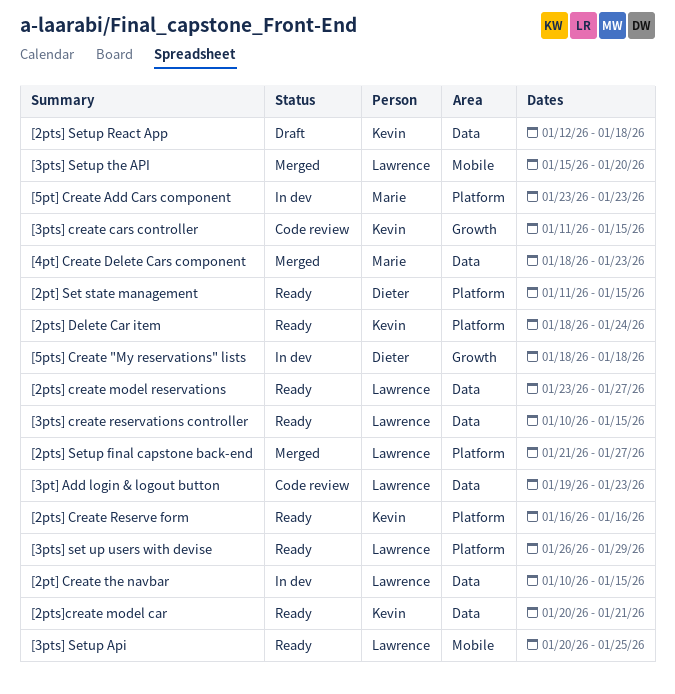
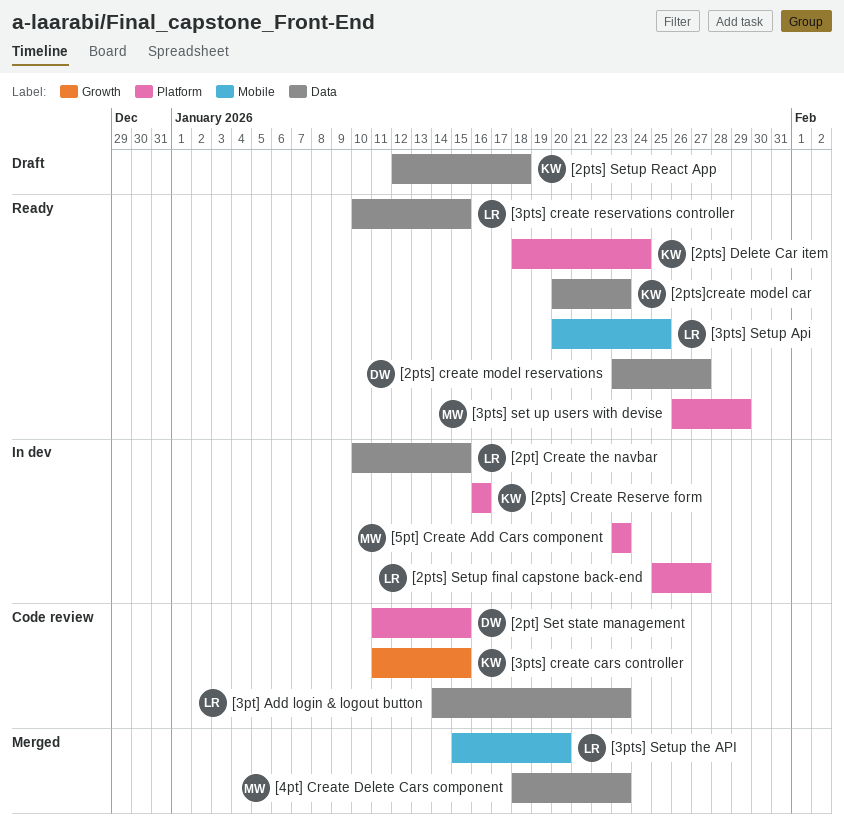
[2pt] Set state management, status: Ready -> Code review
[2pts] create model reservations, owner: Lawrence -> Dieter
[2pts] Create Reserve form, status: Ready -> In dev
[2pts] Setup final capstone back-end, status: Merged -> In dev
[2pts] Setup final capstone back-end, start: Jan 21 -> Jan 25
[2pts]create model car, due: Jan 21 -> Jan 23
[3pt] Add login & logout button, start: Jan 19 -> Jan 14
[3pts] set up users with devise, owner: Lawrence -> Marie
[5pts] Create "My reservations" lists: present -> none

